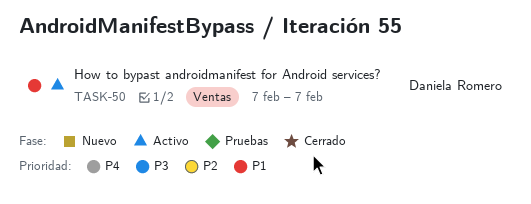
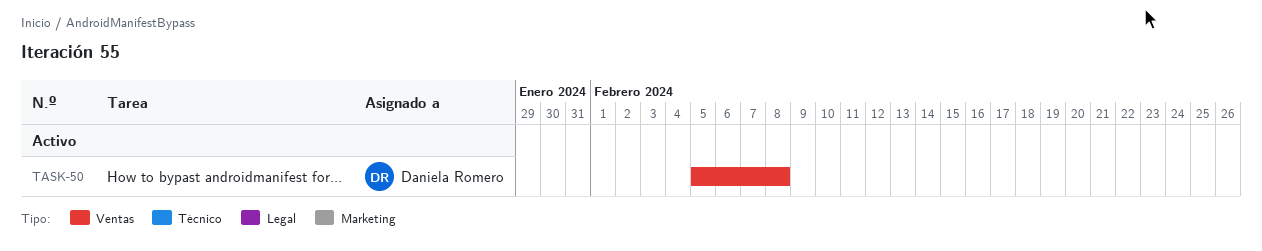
TASK-50, start: Feb 7 -> Feb 5
TASK-50, due: Feb 7 -> Feb 8

